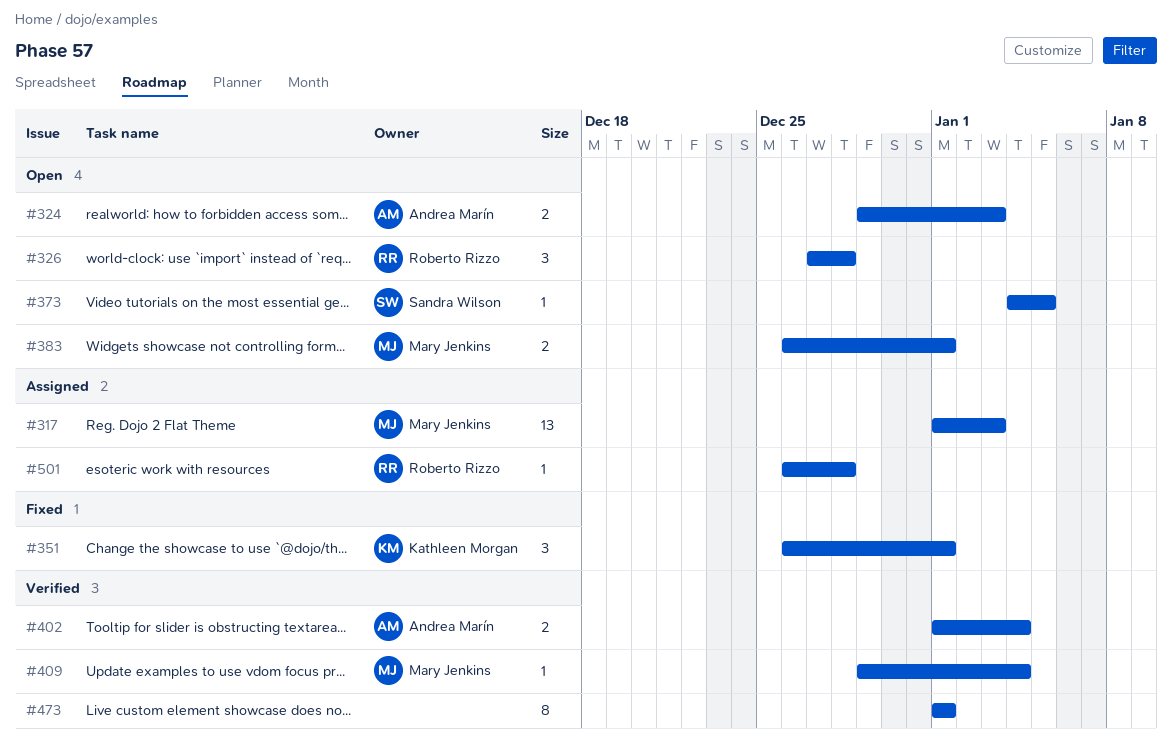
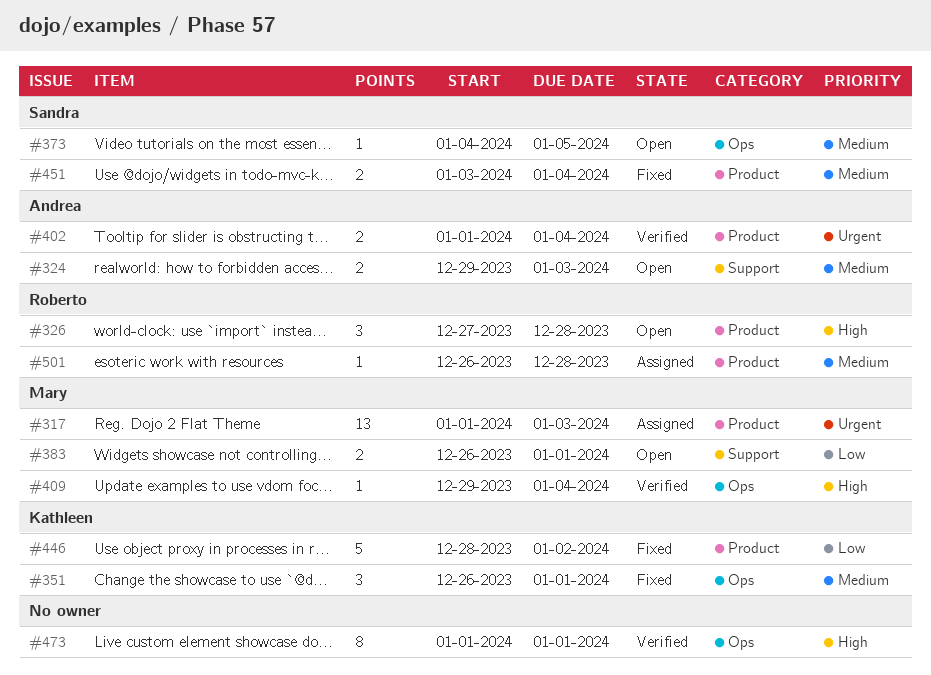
#446: none -> present
#451: none -> present

